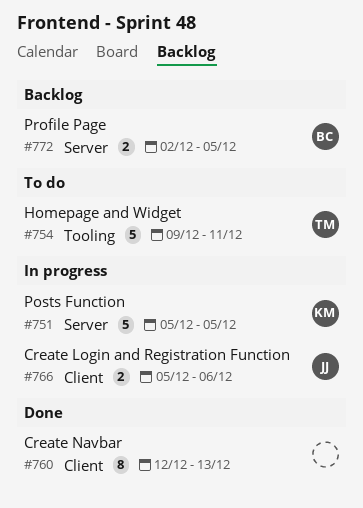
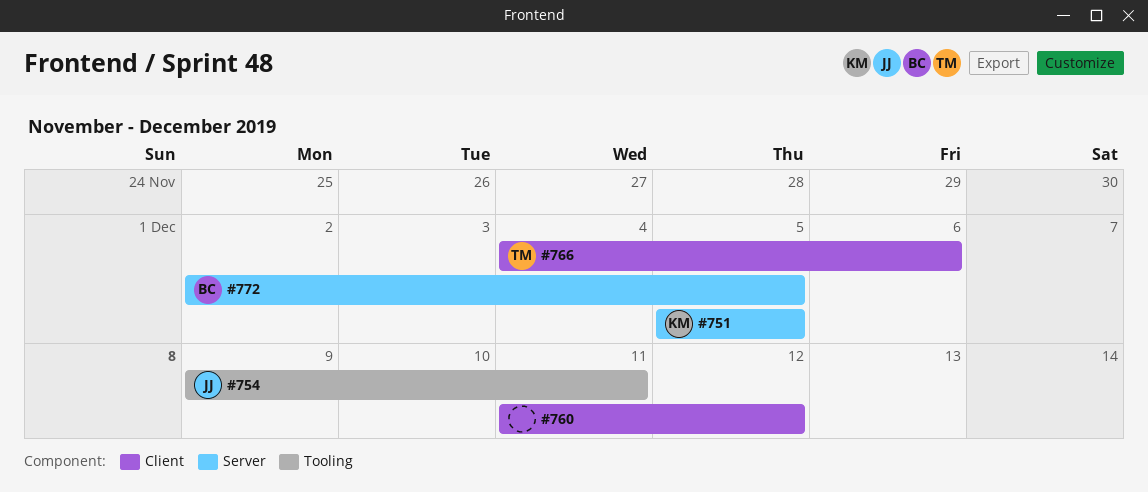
#754, owner: TM -> JJ
#760, start: Dec 12 -> Dec 11
#760, due: Dec 13 -> Dec 12
#766, owner: JJ -> TM
#766, start: Dec 5 -> Dec 4

